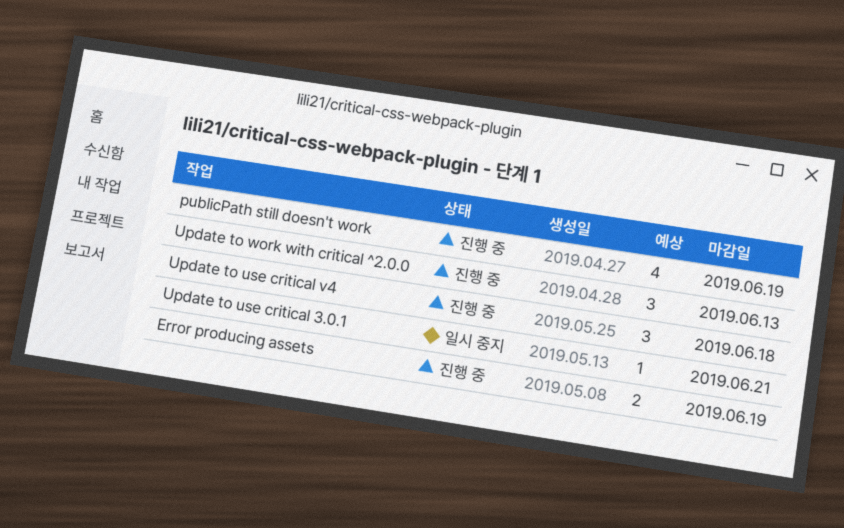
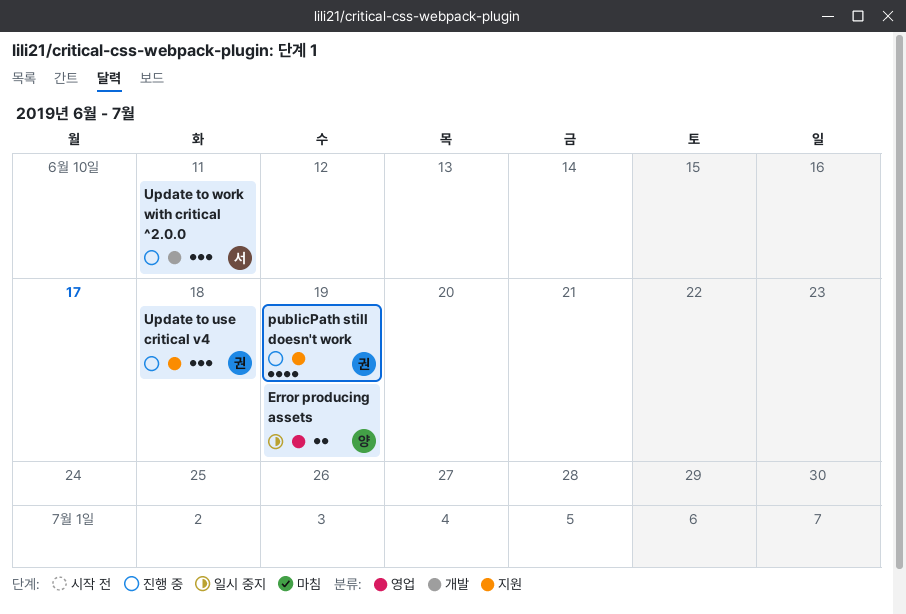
Error producing assets, status: 진행 중 -> 일시 중지
Update to use critical 3.0.1: present -> none
Update to work with critical ^2.0.0, due: Jun 13 -> Jun 11

